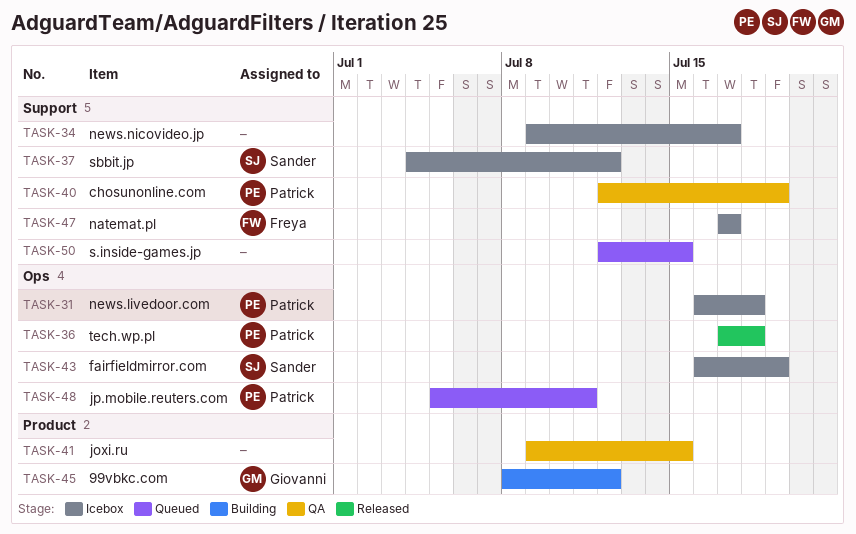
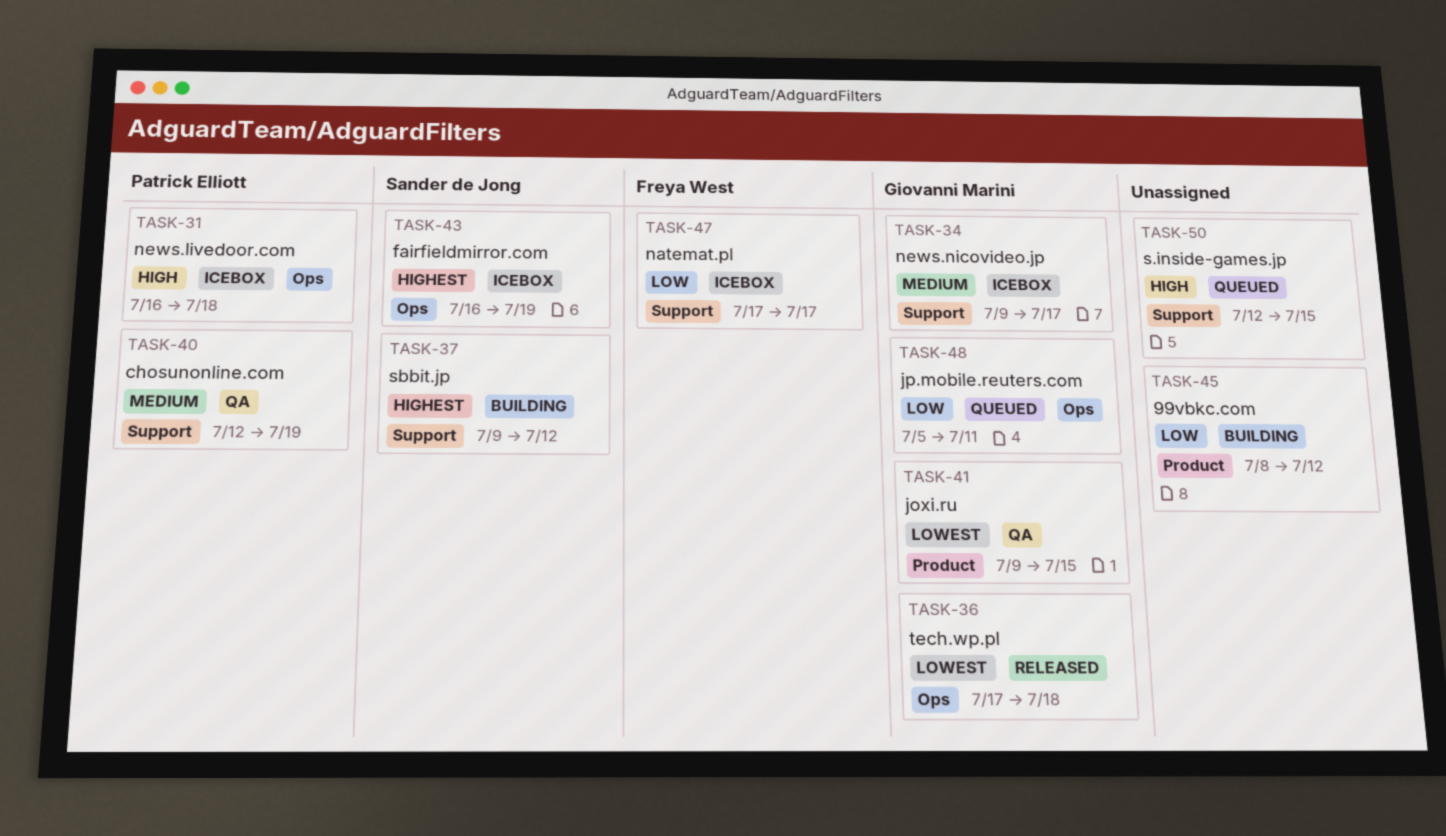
TASK-34, owner: none -> Giovanni Marini
TASK-36, owner: Patrick Elliott -> Giovanni Marini
TASK-37, status: Icebox -> Building
TASK-37, start: Jul 4 -> Jul 9
TASK-41, owner: none -> Giovanni Marini
TASK-45, owner: Giovanni Marini -> none
TASK-48, owner: Patrick Elliott -> Giovanni Marini

